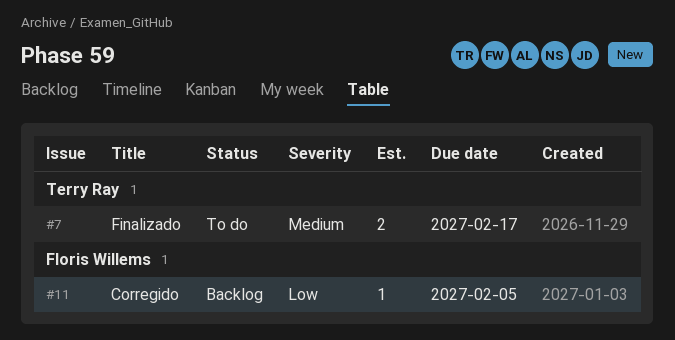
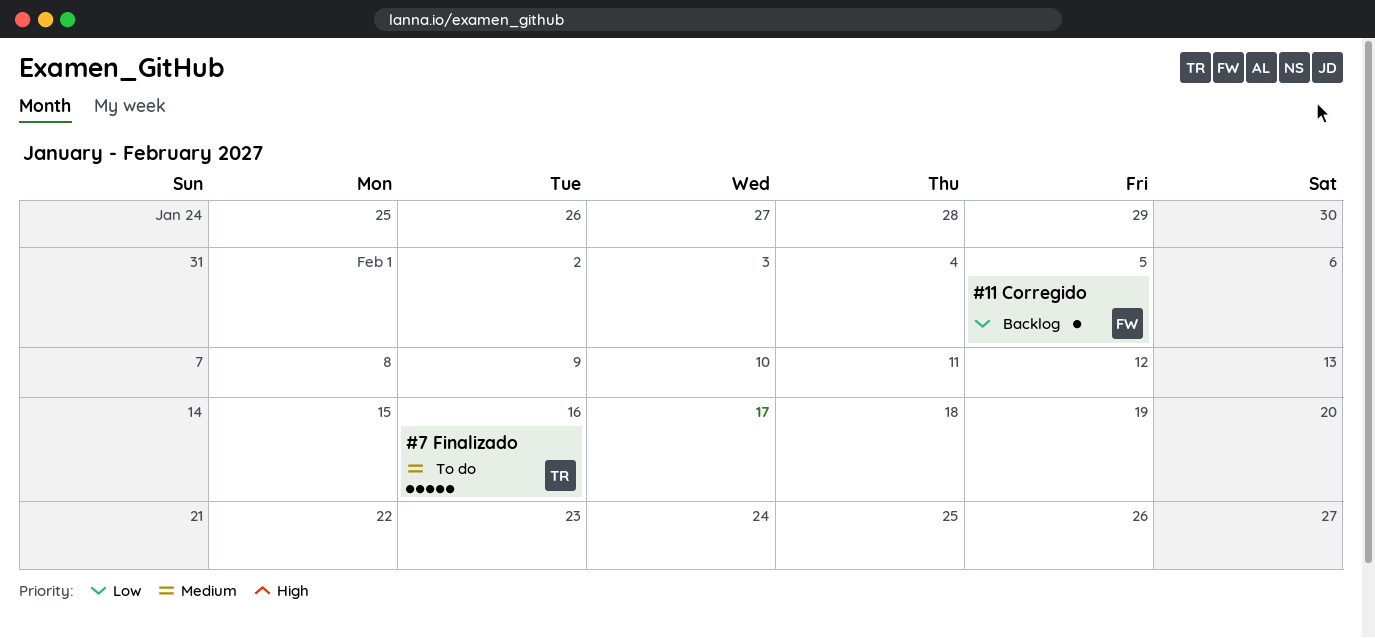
#7, estimate: 2 -> 5
#7, due: Feb 17 -> Feb 16

